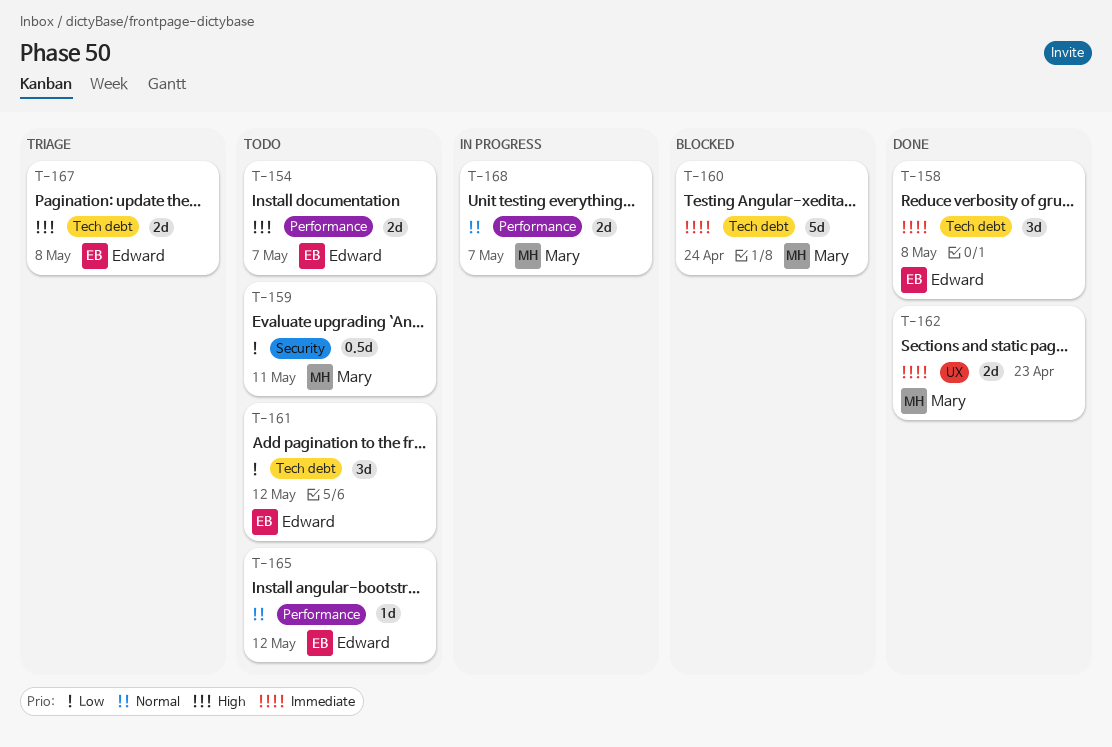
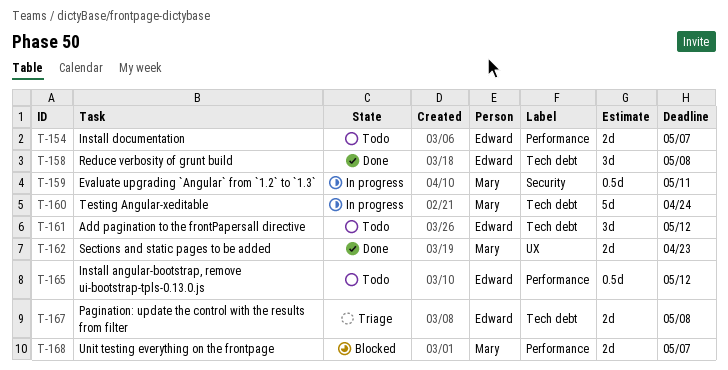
T-159, status: Todo -> In progress
T-160, status: Blocked -> In progress
T-165, estimate: 1d -> 0.5d
T-168, status: In progress -> Blocked

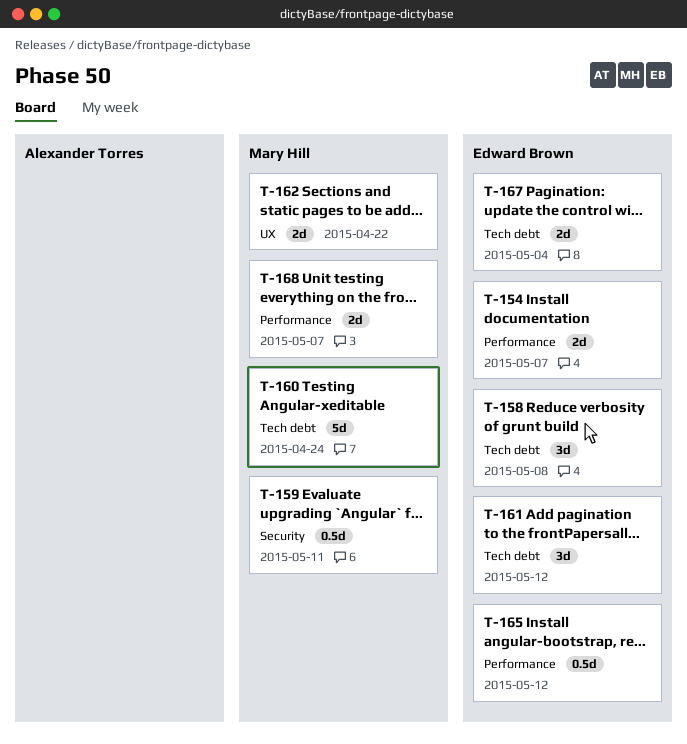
T-162, due: Apr 23 -> Apr 22
T-167, due: May 8 -> May 4

